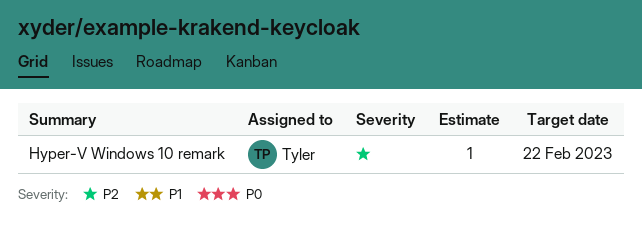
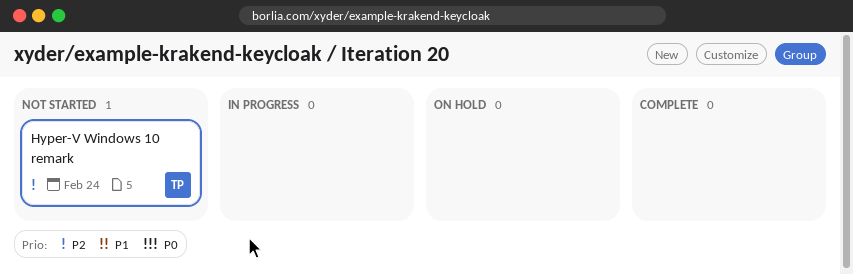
Hyper-V Windows 10 remark, due: Feb 22 -> Feb 24

